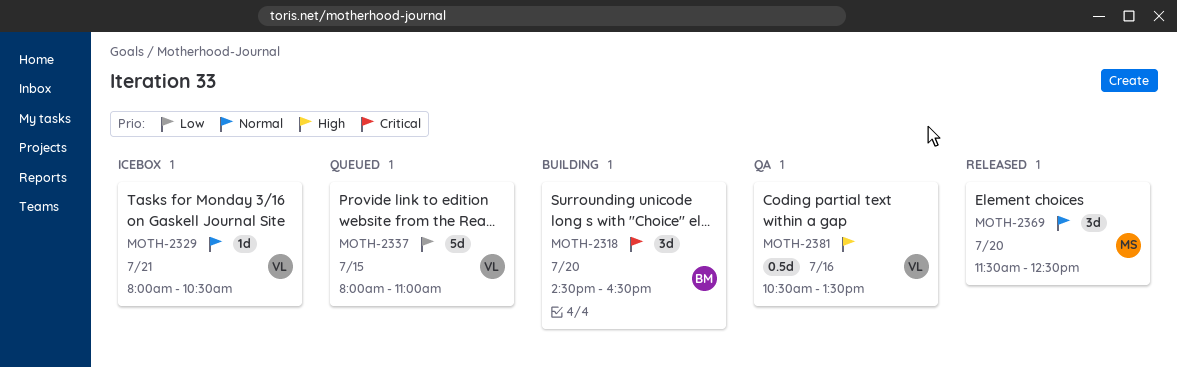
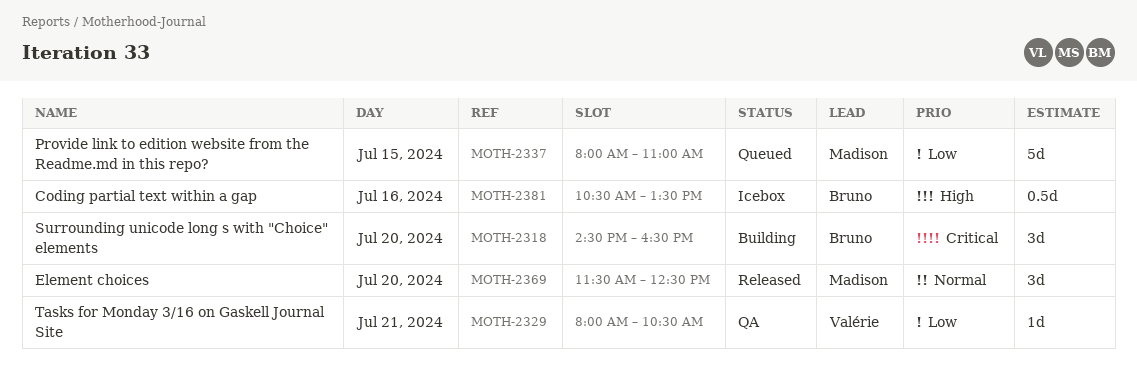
MOTH-2329, status: Icebox -> QA
MOTH-2329, priority: Normal -> Low
MOTH-2337, owner: Valérie -> Madison
MOTH-2381, status: QA -> Icebox
MOTH-2381, owner: Valérie -> Bruno

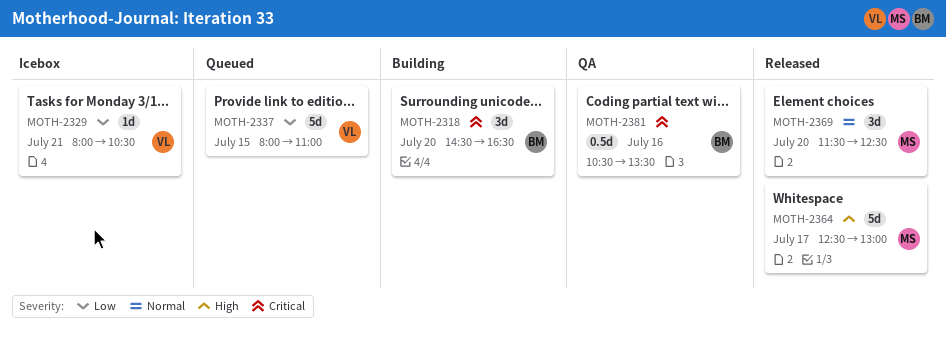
MOTH-2329, status: QA -> Icebox
MOTH-2337, owner: Madison -> Valérie
MOTH-2364: none -> present
MOTH-2381, status: Icebox -> QA
MOTH-2381, priority: High -> Critical

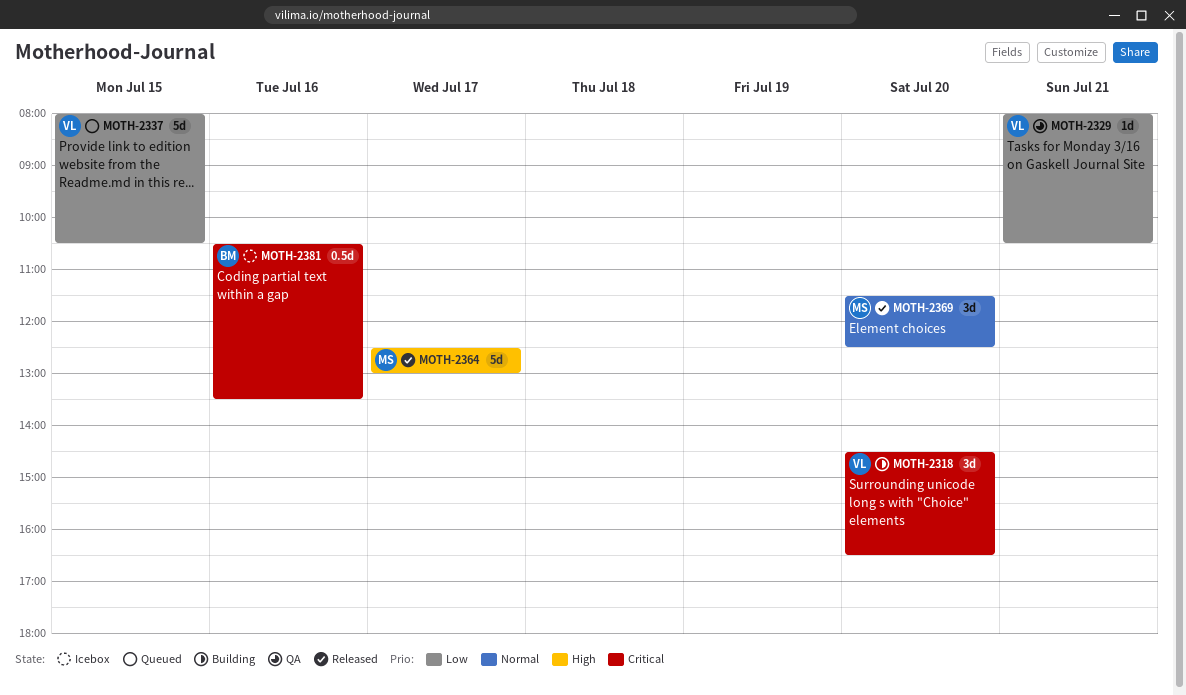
MOTH-2318, owner: BM -> VL
MOTH-2329, status: Icebox -> QA
MOTH-2337, ends: 11:00 -> 10:30
MOTH-2381, status: QA -> Icebox

